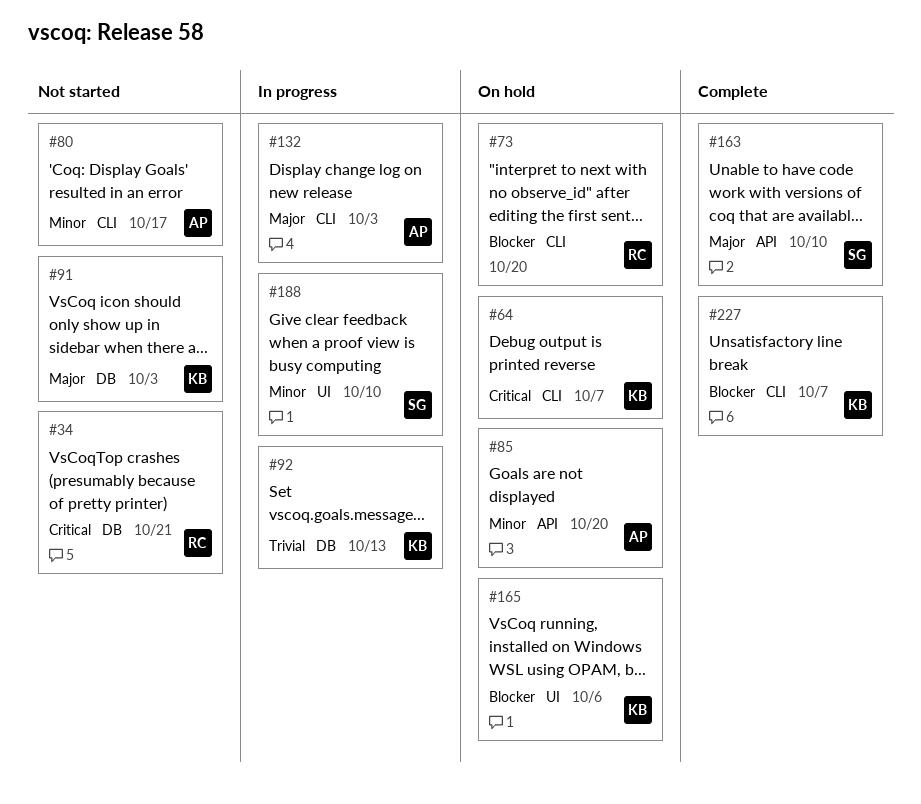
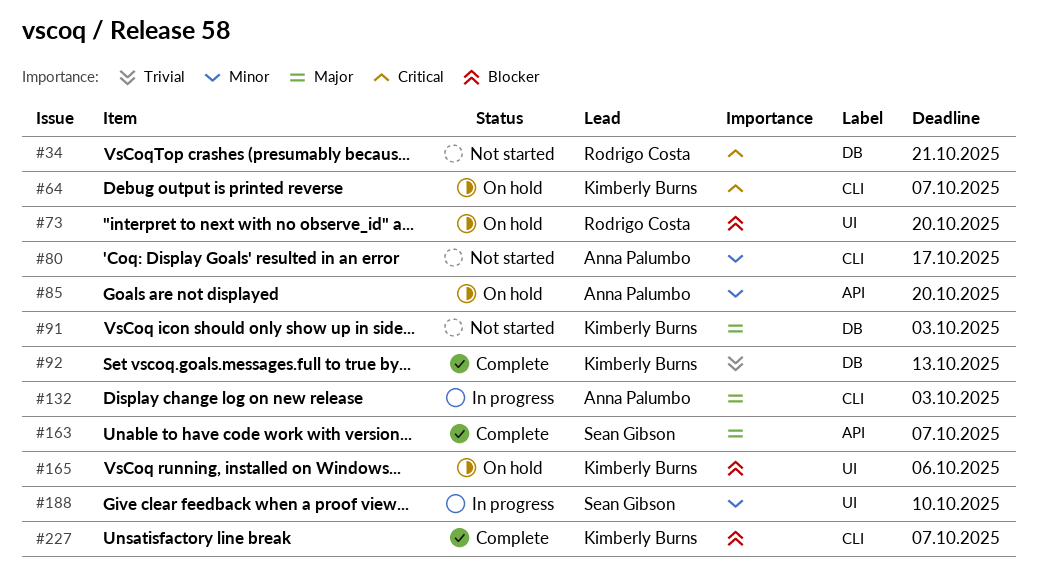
#73, label: CLI -> UI
#92, status: In progress -> Complete
#163, due: Oct 10 -> Oct 7

